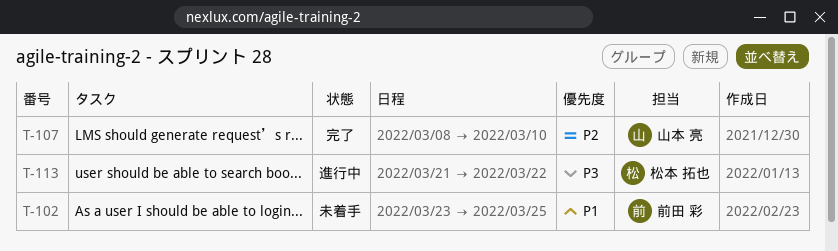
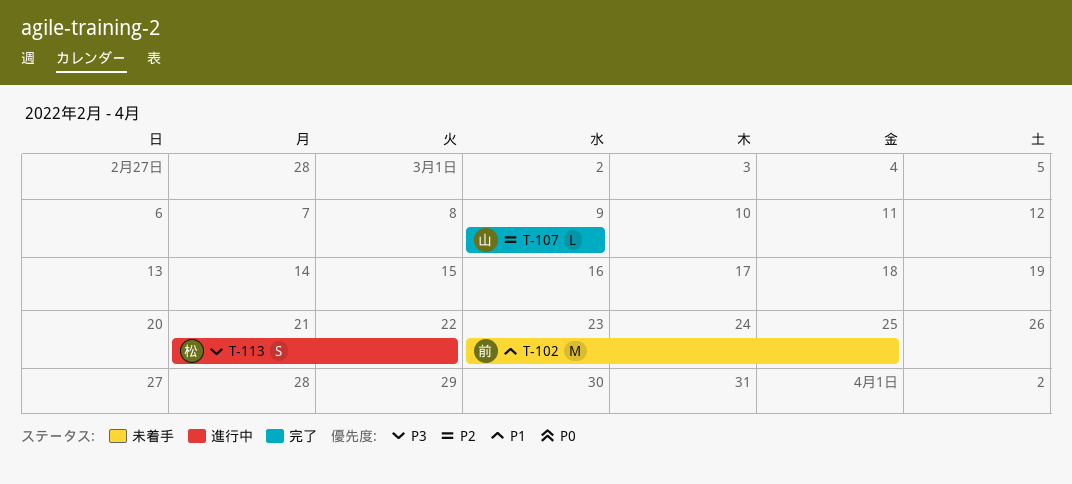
T-107, start: Mar 8 -> Mar 9
T-107, due: Mar 10 -> Mar 9

